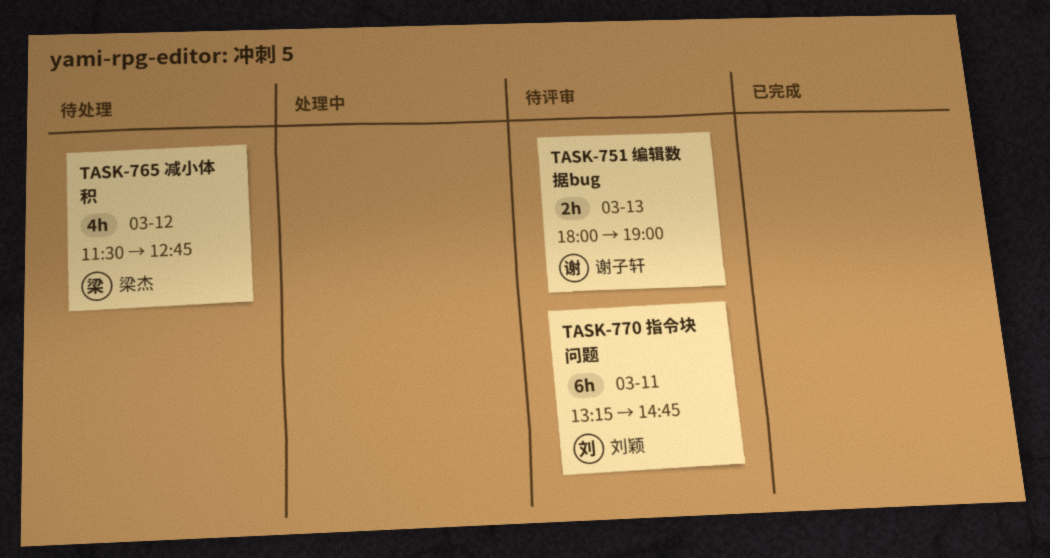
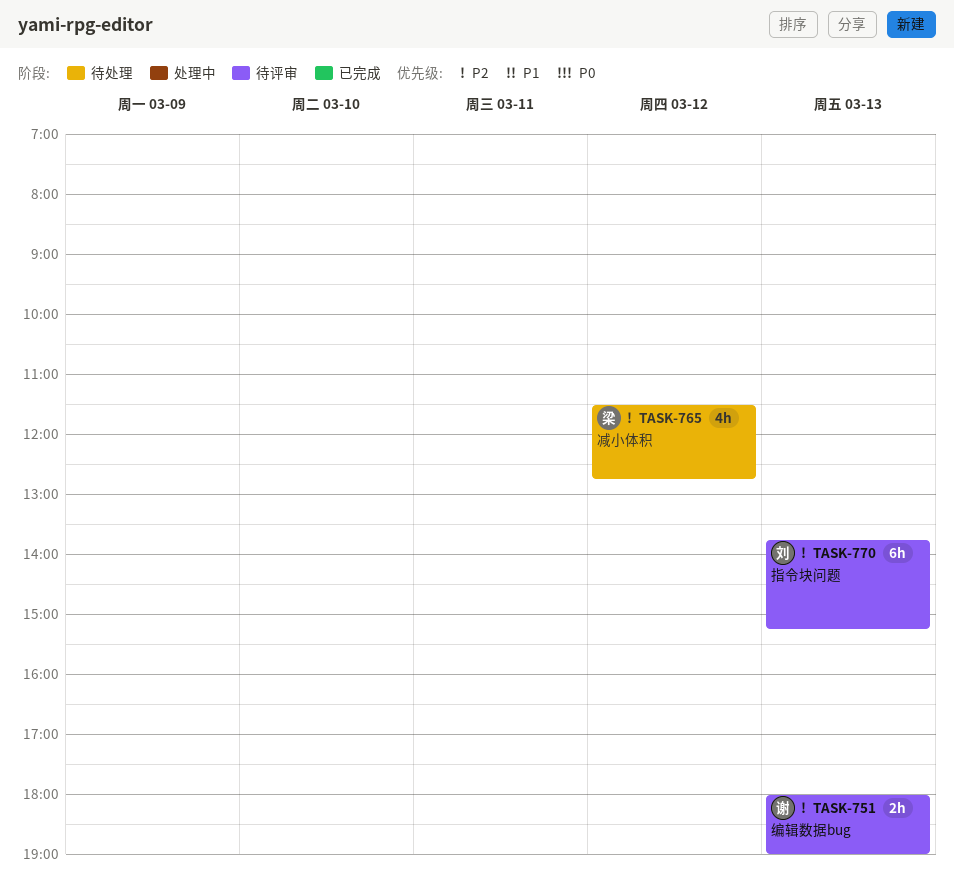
TASK-770, day: Mar 11 -> Mar 13
TASK-770, begins: 13:15 -> 13:45
TASK-770, ends: 14:45 -> 15:15

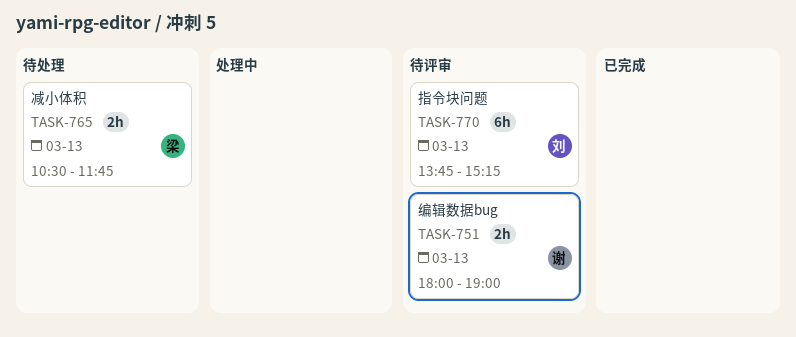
TASK-765, estimate: 4h -> 2h
TASK-765, day: Mar 12 -> Mar 13
TASK-765, begins: 11:30 -> 10:30
TASK-765, ends: 12:45 -> 11:45

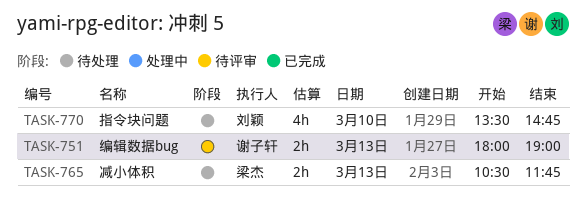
TASK-770, status: 待评审 -> 待处理
TASK-770, estimate: 6h -> 4h
TASK-770, day: Mar 13 -> Mar 10
TASK-770, begins: 13:45 -> 13:30
TASK-770, ends: 15:15 -> 14:45

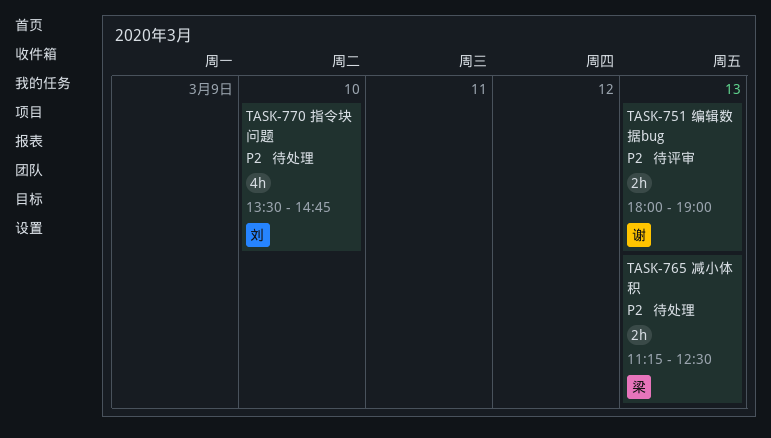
TASK-765, begins: 10:30 -> 11:15
TASK-765, ends: 11:45 -> 12:30

